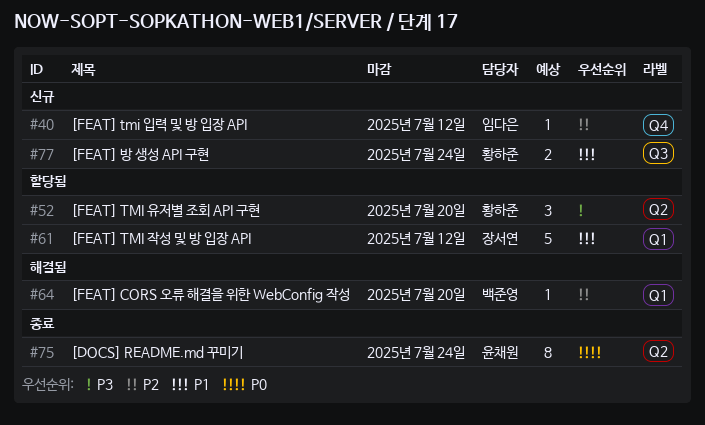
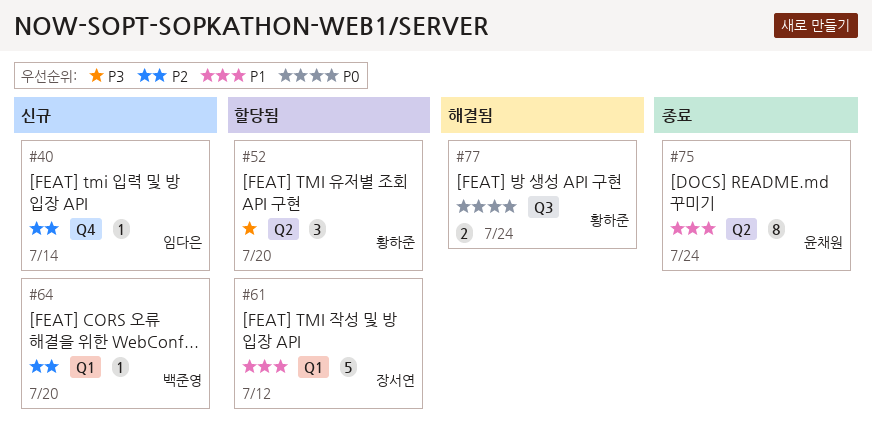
#40, due: Jul 12 -> Jul 14
#64, status: 해결됨 -> 신규
#75, priority: P0 -> P1
#77, status: 신규 -> 해결됨
#77, priority: P1 -> P0

